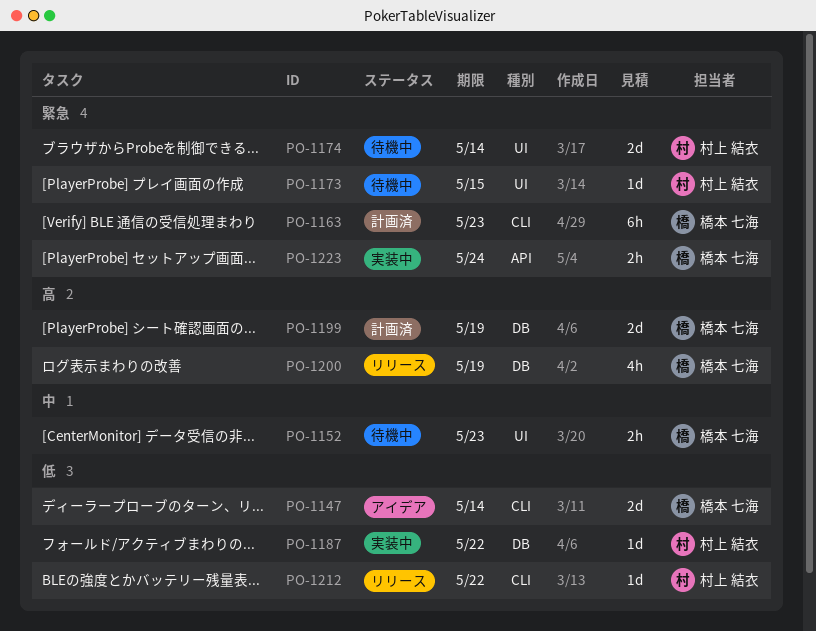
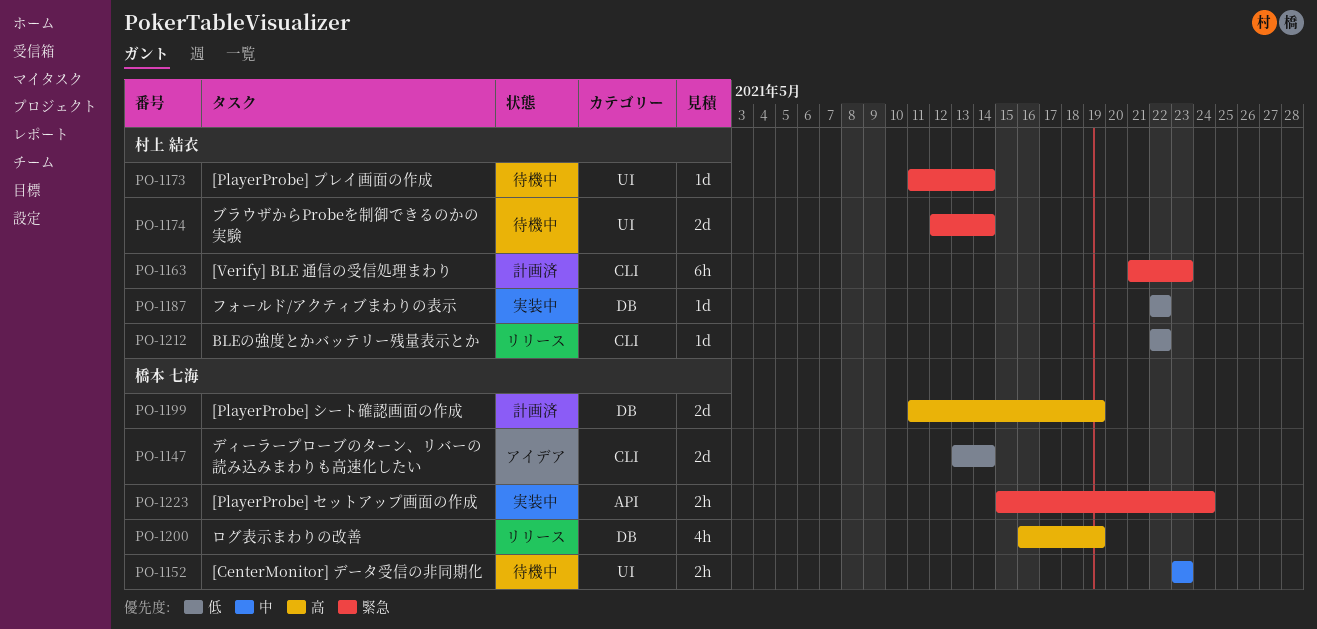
PO-1163, owner: 橋本 七海 -> 村上 結衣
PO-1173, due: May 15 -> May 14

